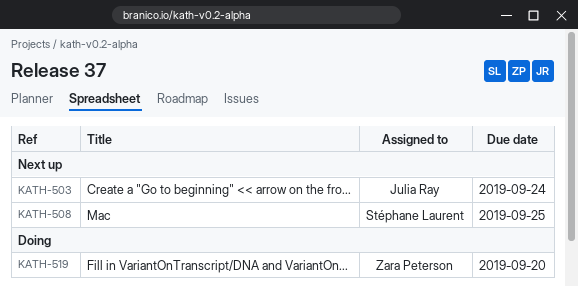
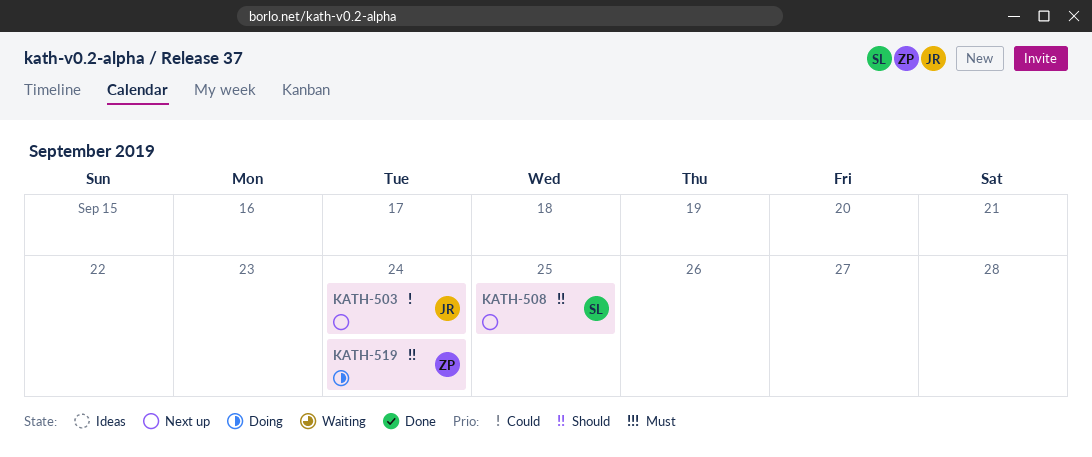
KATH-519, due: Sep 20 -> Sep 24

